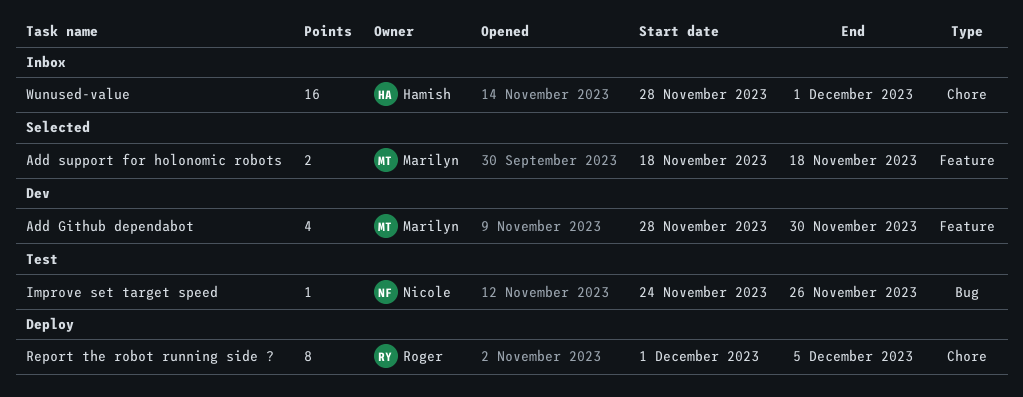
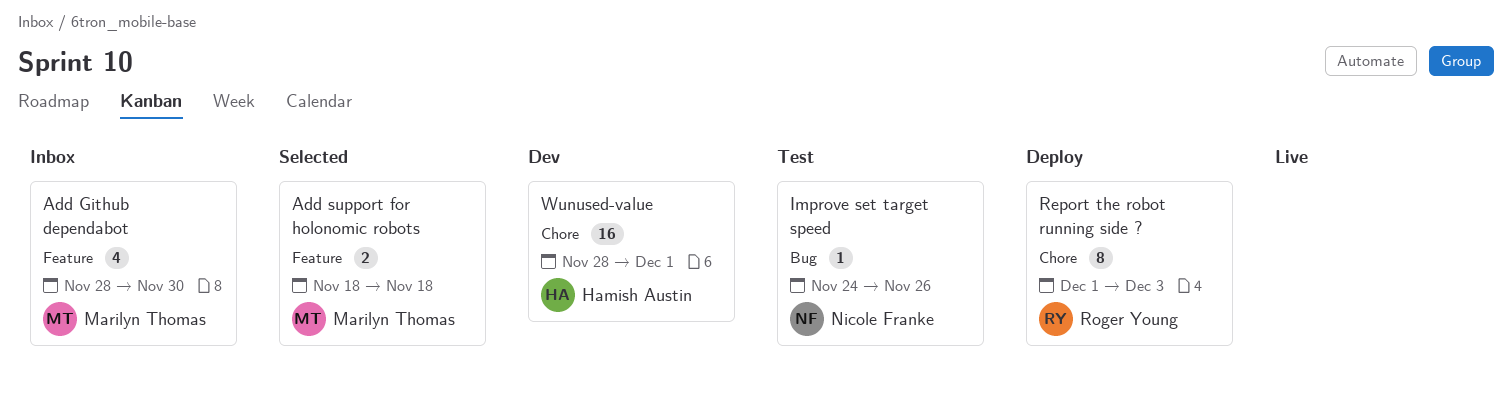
Add Github dependabot, status: Dev -> Inbox
Report the robot running side ?, due: Dec 5 -> Dec 3
Wunused-value, status: Inbox -> Dev

